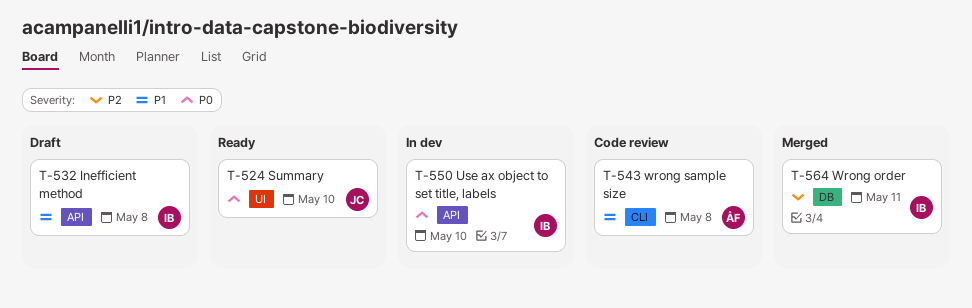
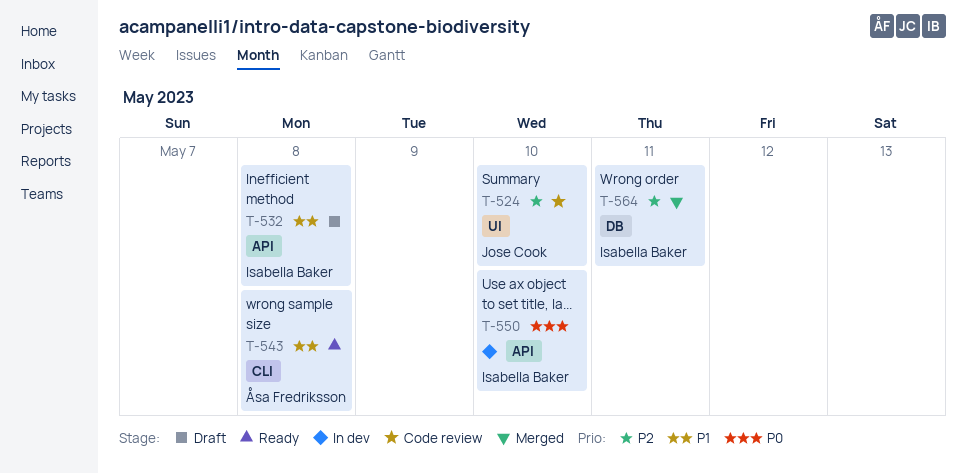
T-524, status: Ready -> Code review
T-524, priority: P0 -> P2
T-543, status: Code review -> Ready

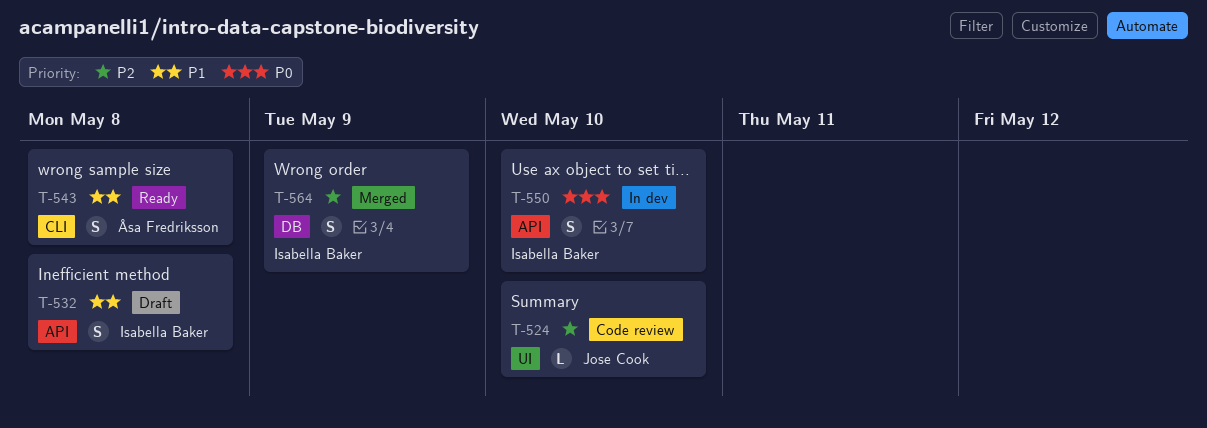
T-564, day: May 11 -> May 9

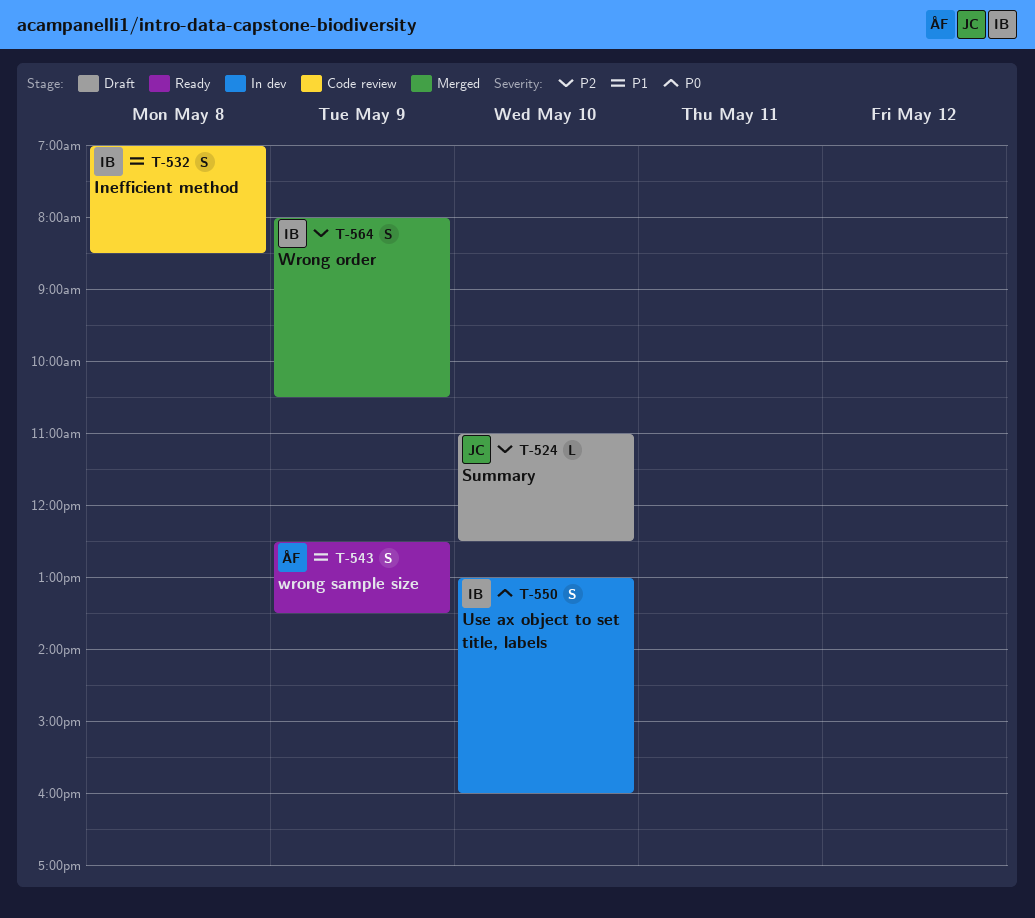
T-524, status: Code review -> Draft
T-532, status: Draft -> Code review
T-543, day: May 8 -> May 9

